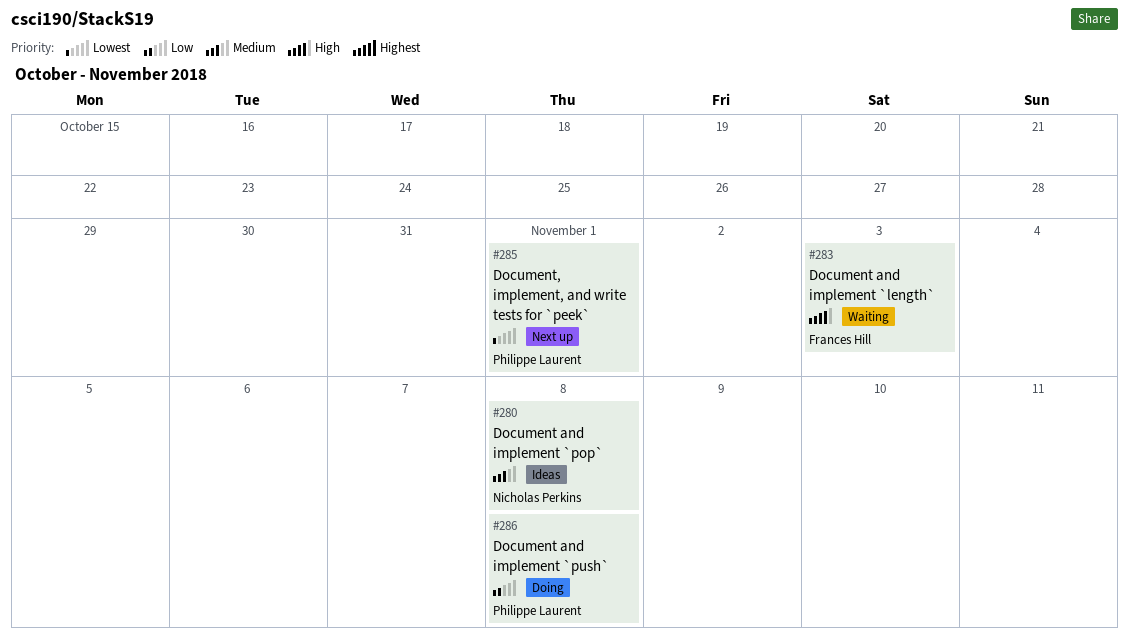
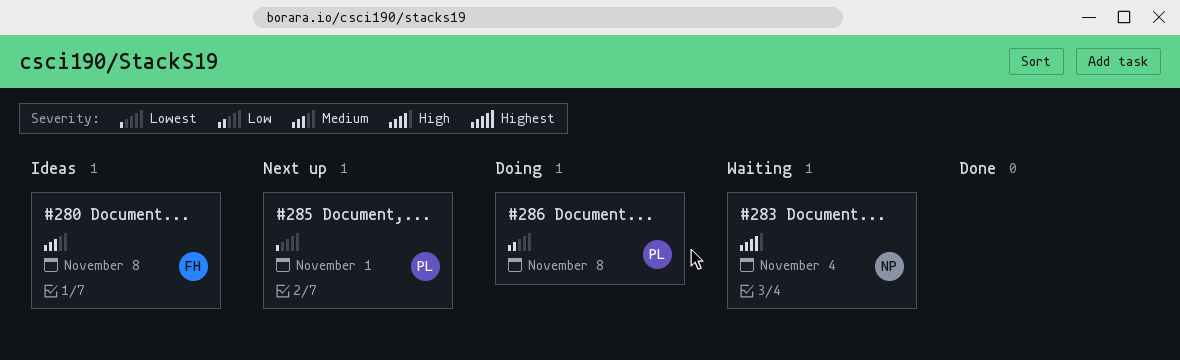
#280, owner: Nicholas Perkins -> Frances Hill
#283, owner: Frances Hill -> Nicholas Perkins
#283, due: Nov 3 -> Nov 4

